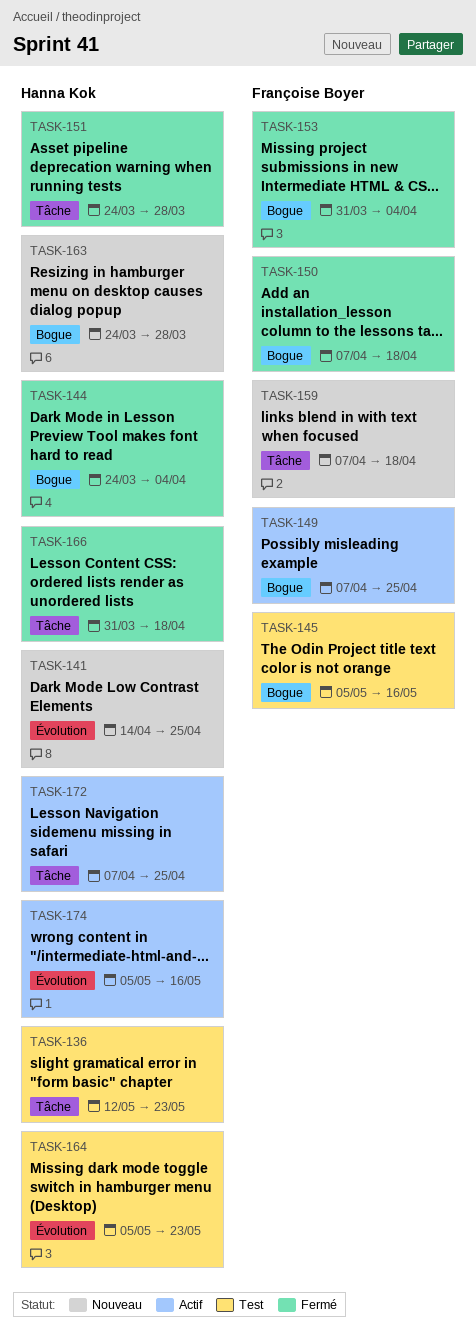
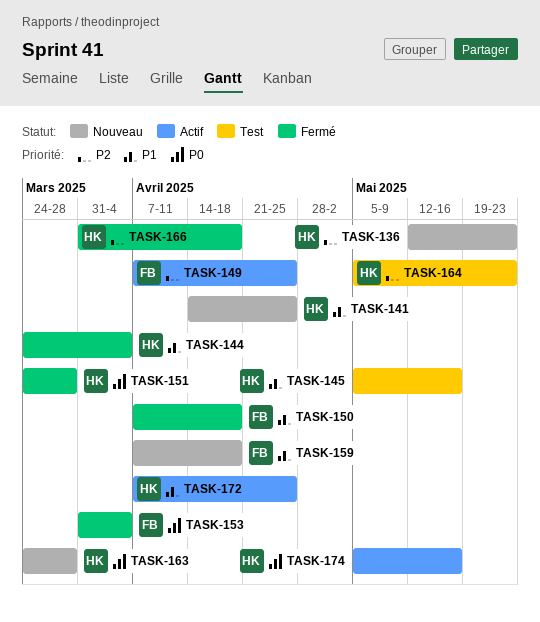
TASK-136, status: Test -> Nouveau
TASK-145, owner: Françoise Boyer -> Hanna Kok

